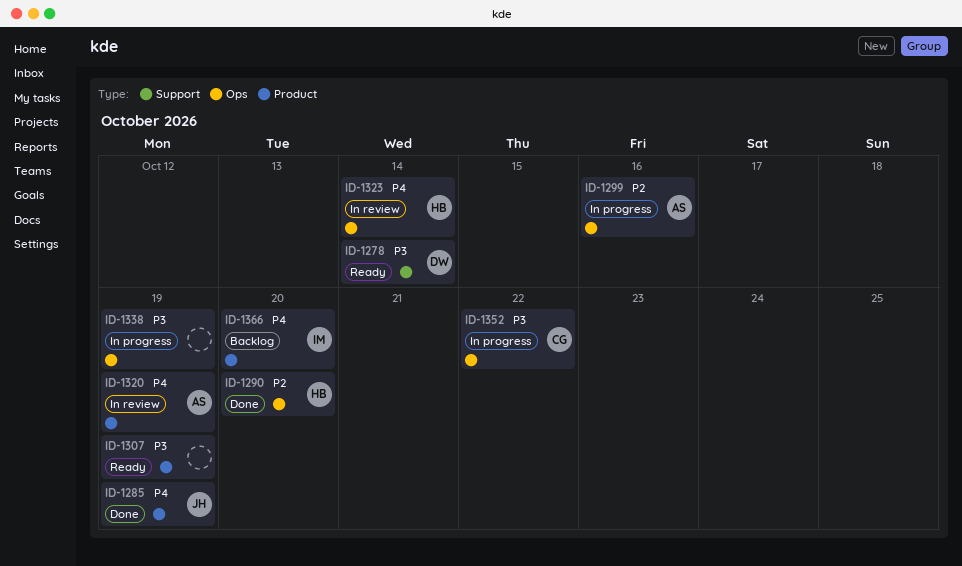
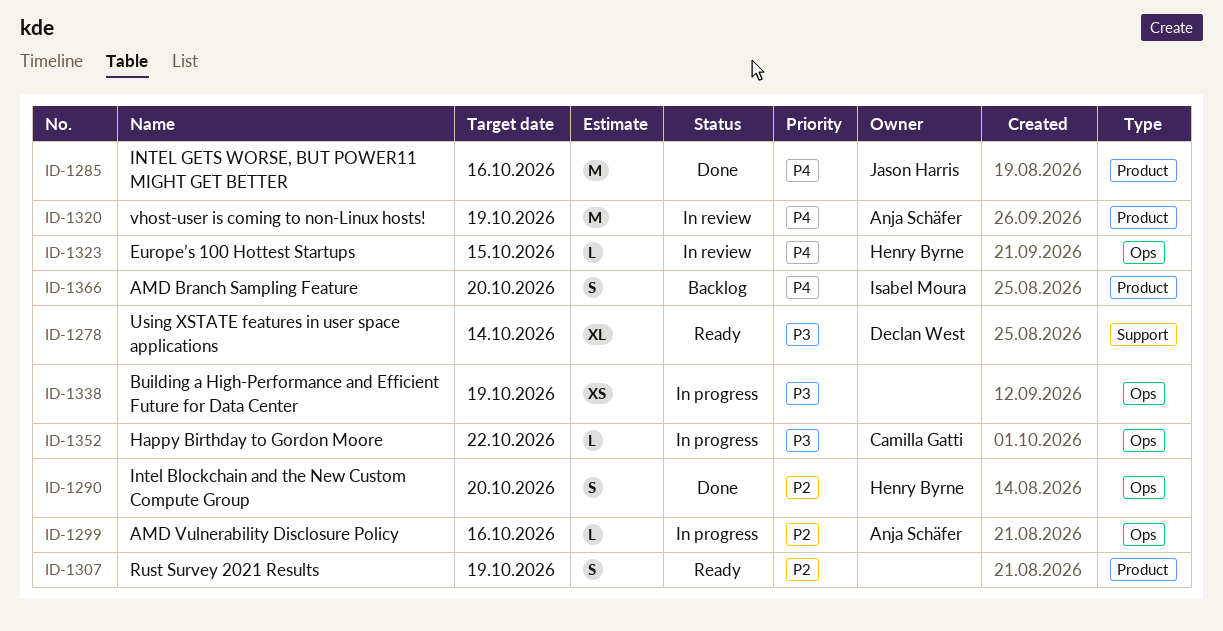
ID-1285, due: Oct 19 -> Oct 16
ID-1307, priority: P3 -> P2
ID-1323, due: Oct 14 -> Oct 15

